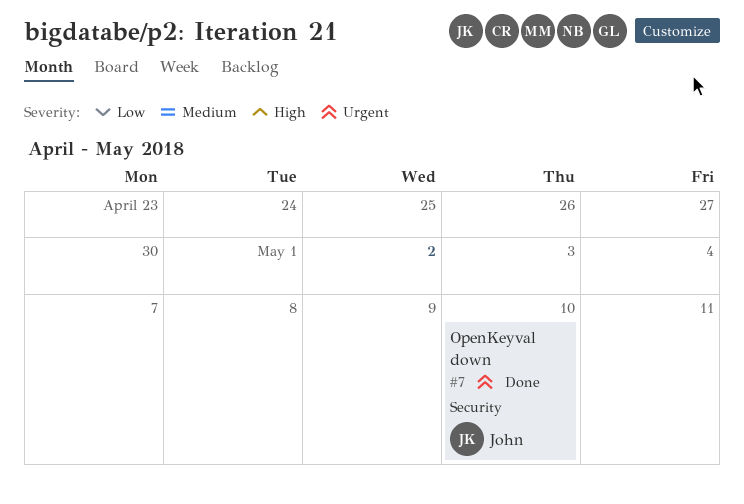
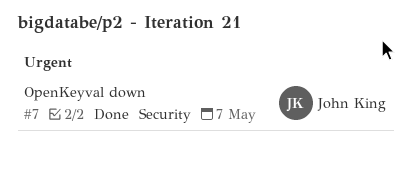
#7, due: May 10 -> May 7

